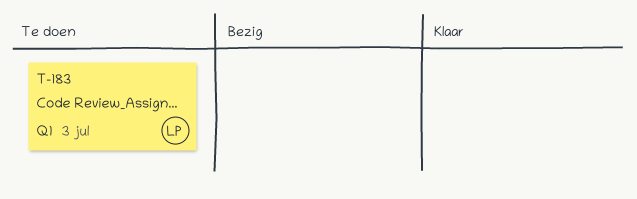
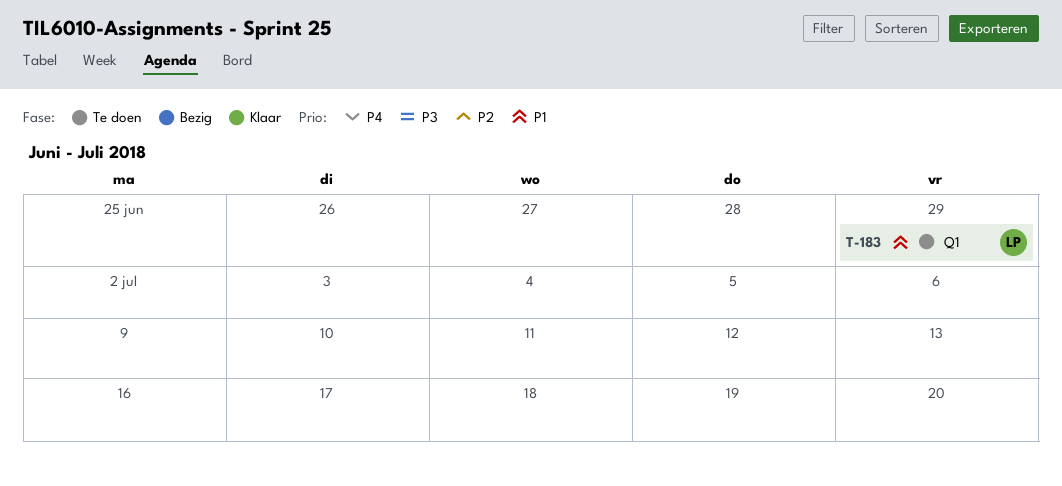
T-183, due: Jul 3 -> Jun 29

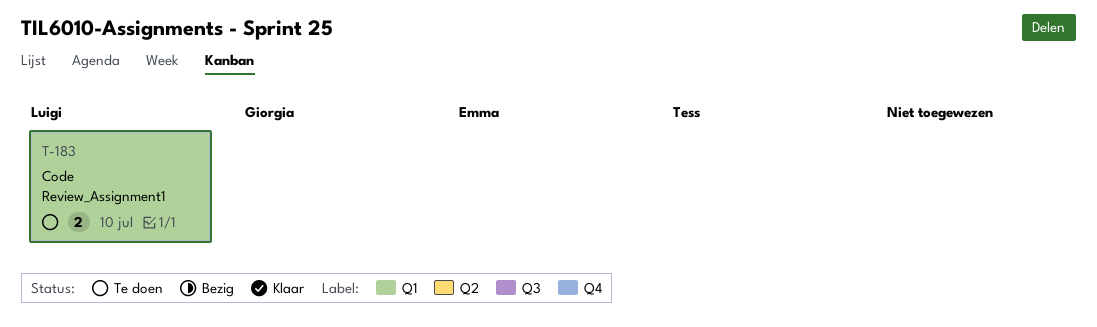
T-183, due: Jun 29 -> Jul 10

